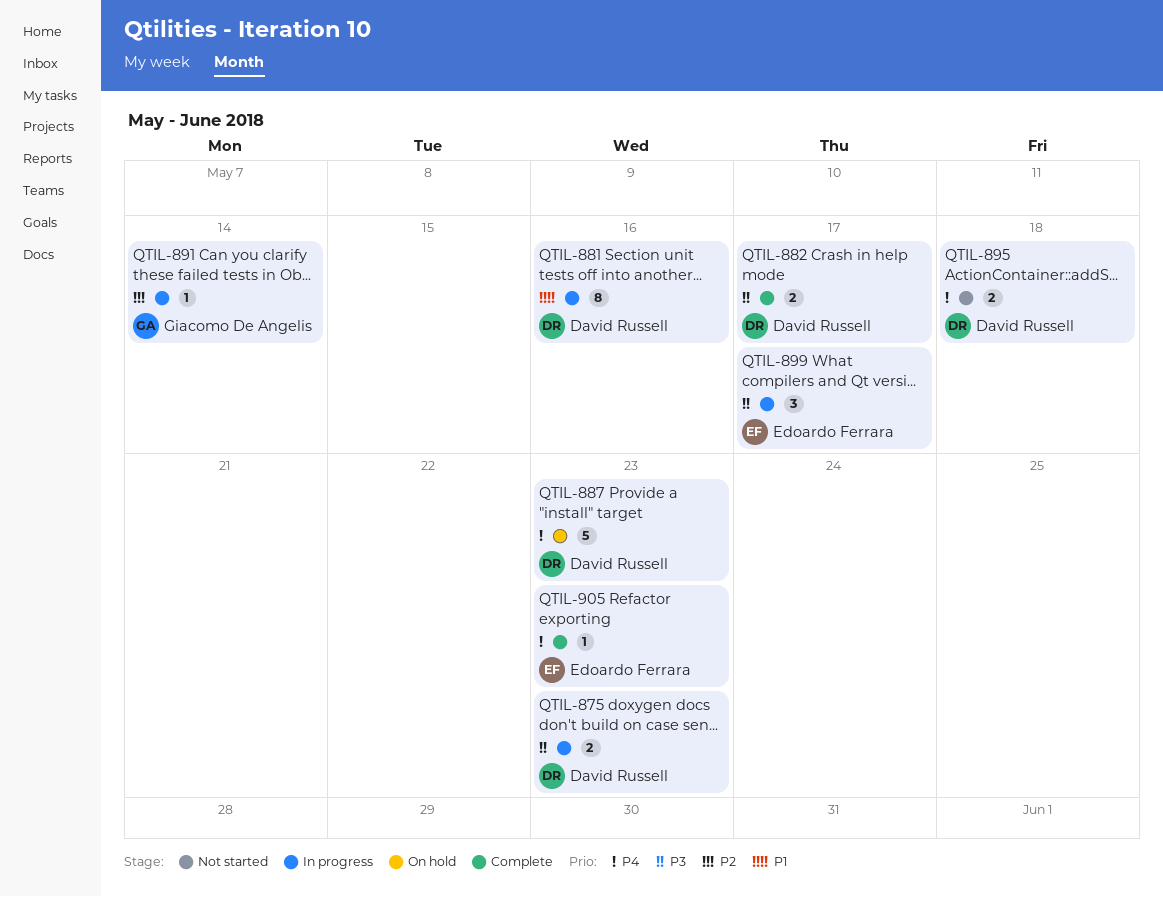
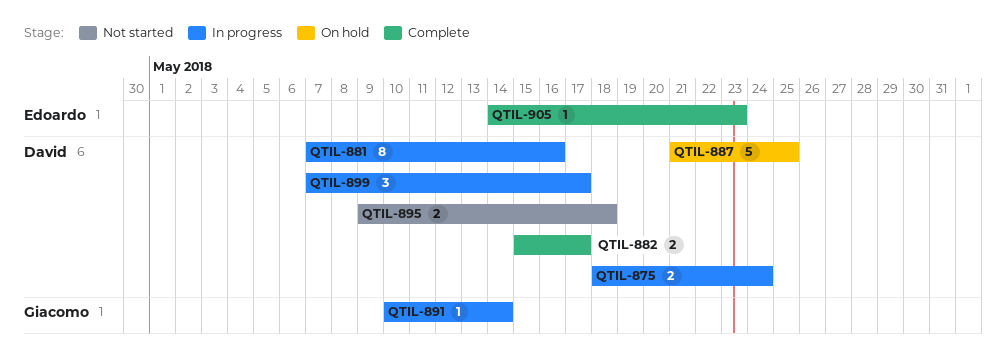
QTIL-875, due: May 23 -> May 24
QTIL-887, due: May 23 -> May 25
QTIL-899, owner: Edoardo Ferrara -> David Russell

